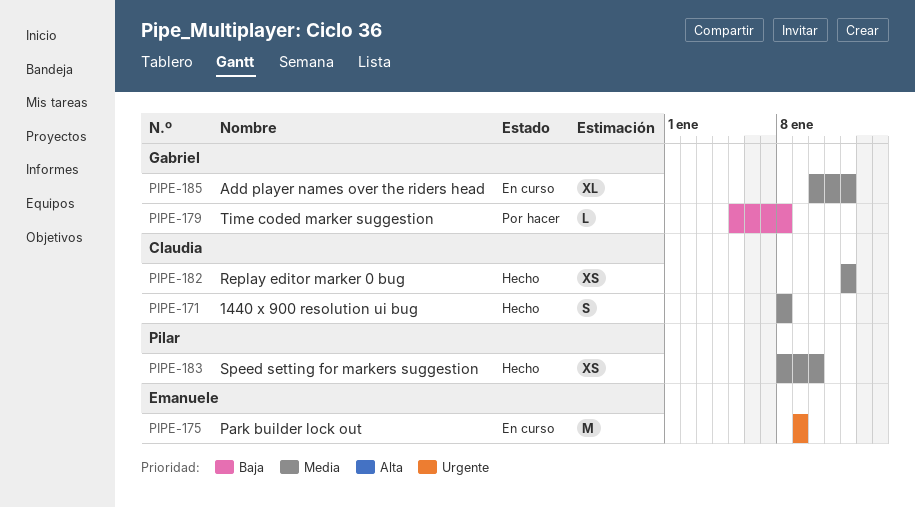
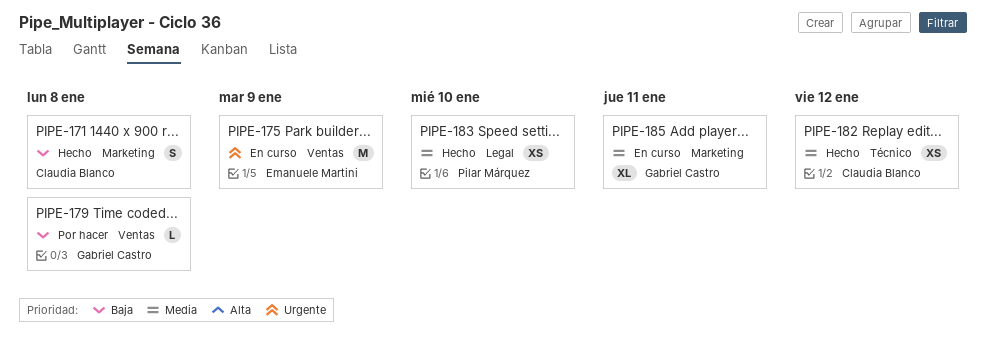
PIPE-171, priority: Media -> Baja
PIPE-185, due: Jan 12 -> Jan 11

